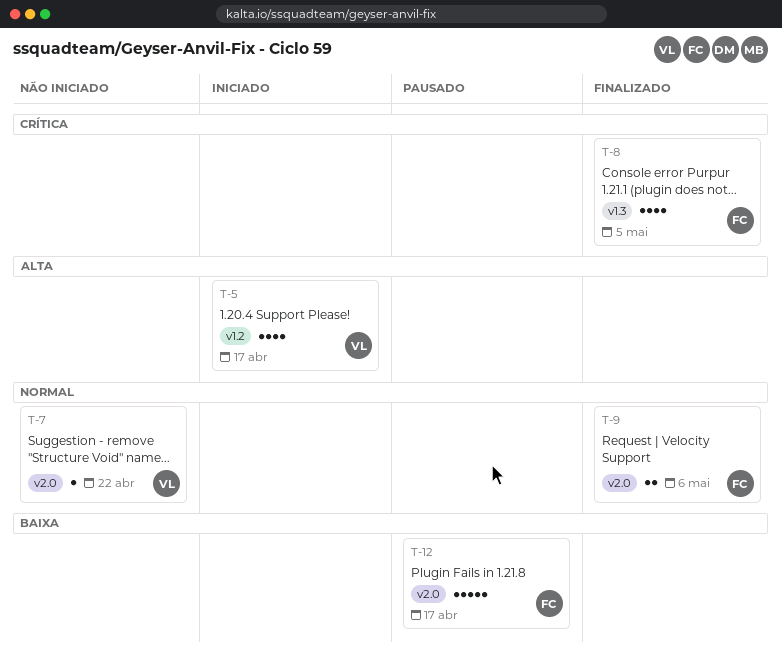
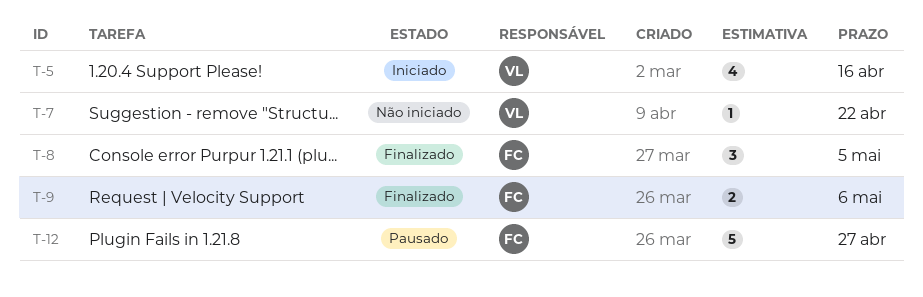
T-5, due: Apr 17 -> Apr 16
T-8, estimate: 4 -> 3
T-12, due: Apr 17 -> Apr 27

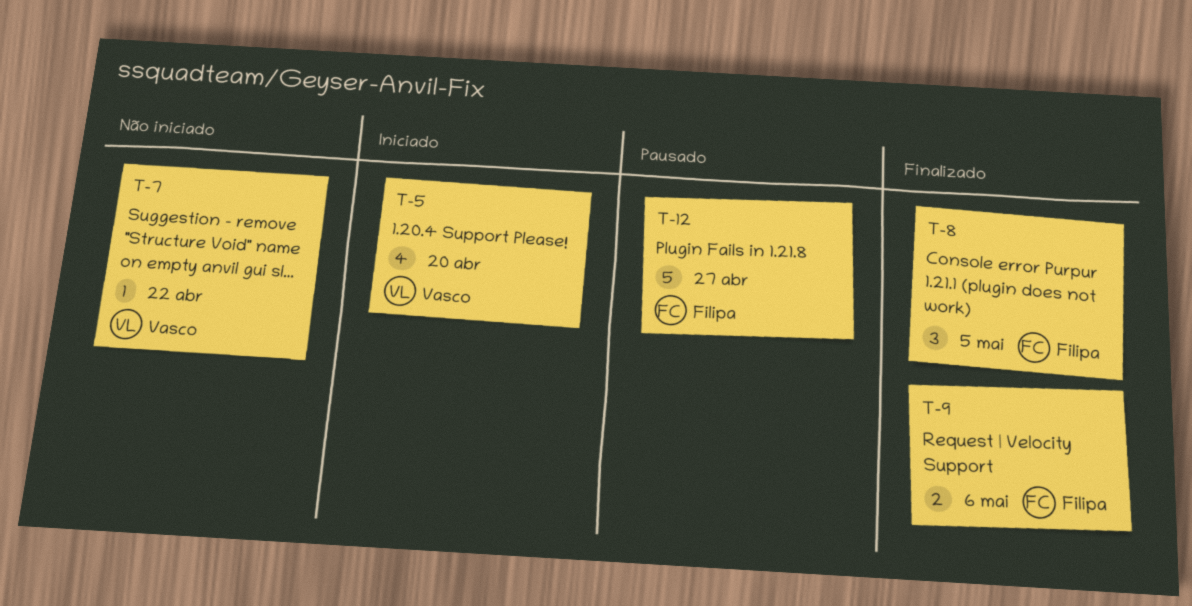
T-5, due: Apr 16 -> Apr 20

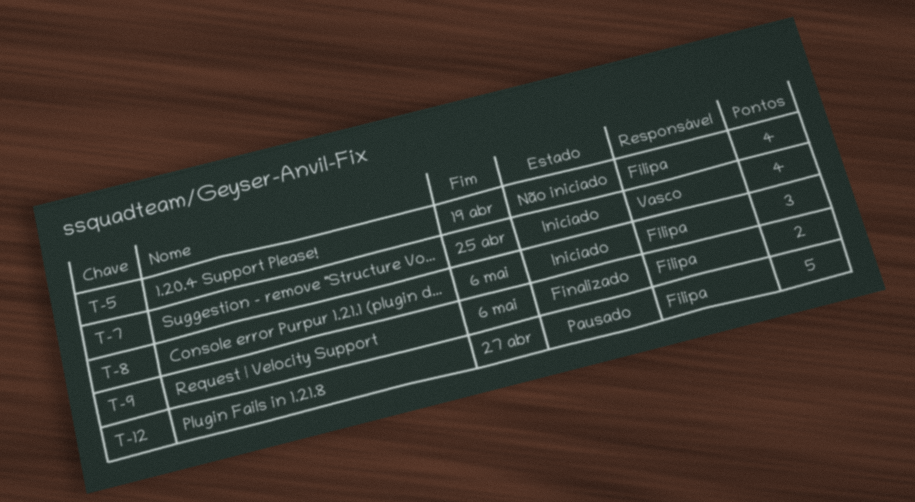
T-5, status: Iniciado -> Não iniciado
T-5, owner: Vasco -> Filipa
T-5, due: Apr 20 -> Apr 19
T-7, status: Não iniciado -> Iniciado
T-7, estimate: 1 -> 4
T-7, due: Apr 22 -> Apr 25
T-8, status: Finalizado -> Iniciado
T-8, due: May 5 -> May 6

